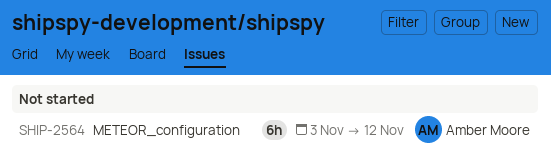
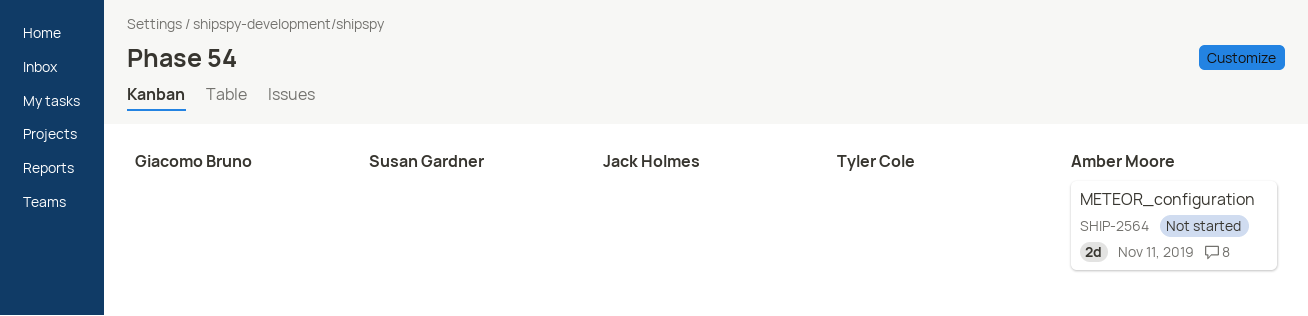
SHIP-2564, estimate: 6h -> 2d
SHIP-2564, due: Nov 12 -> Nov 11

